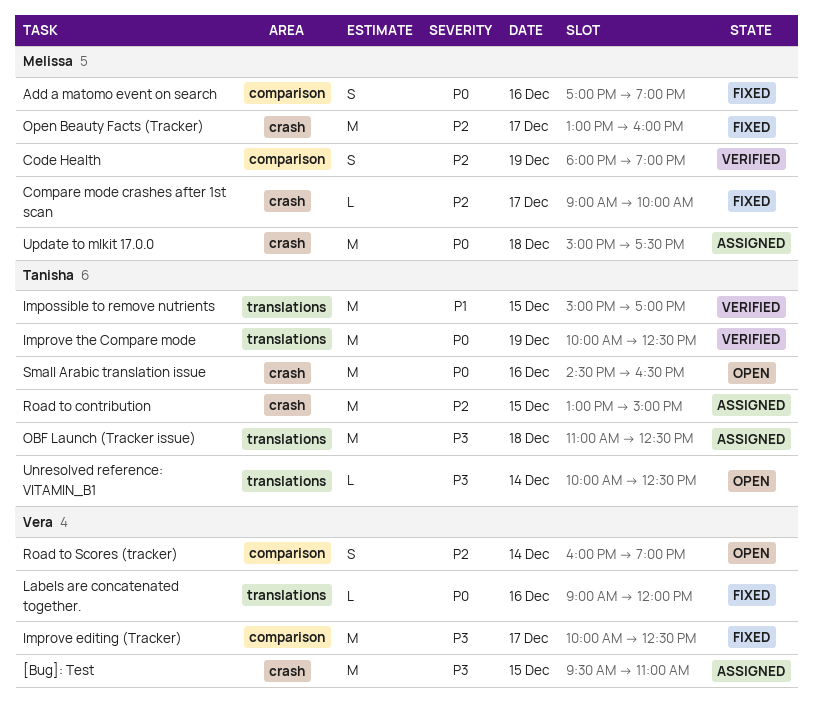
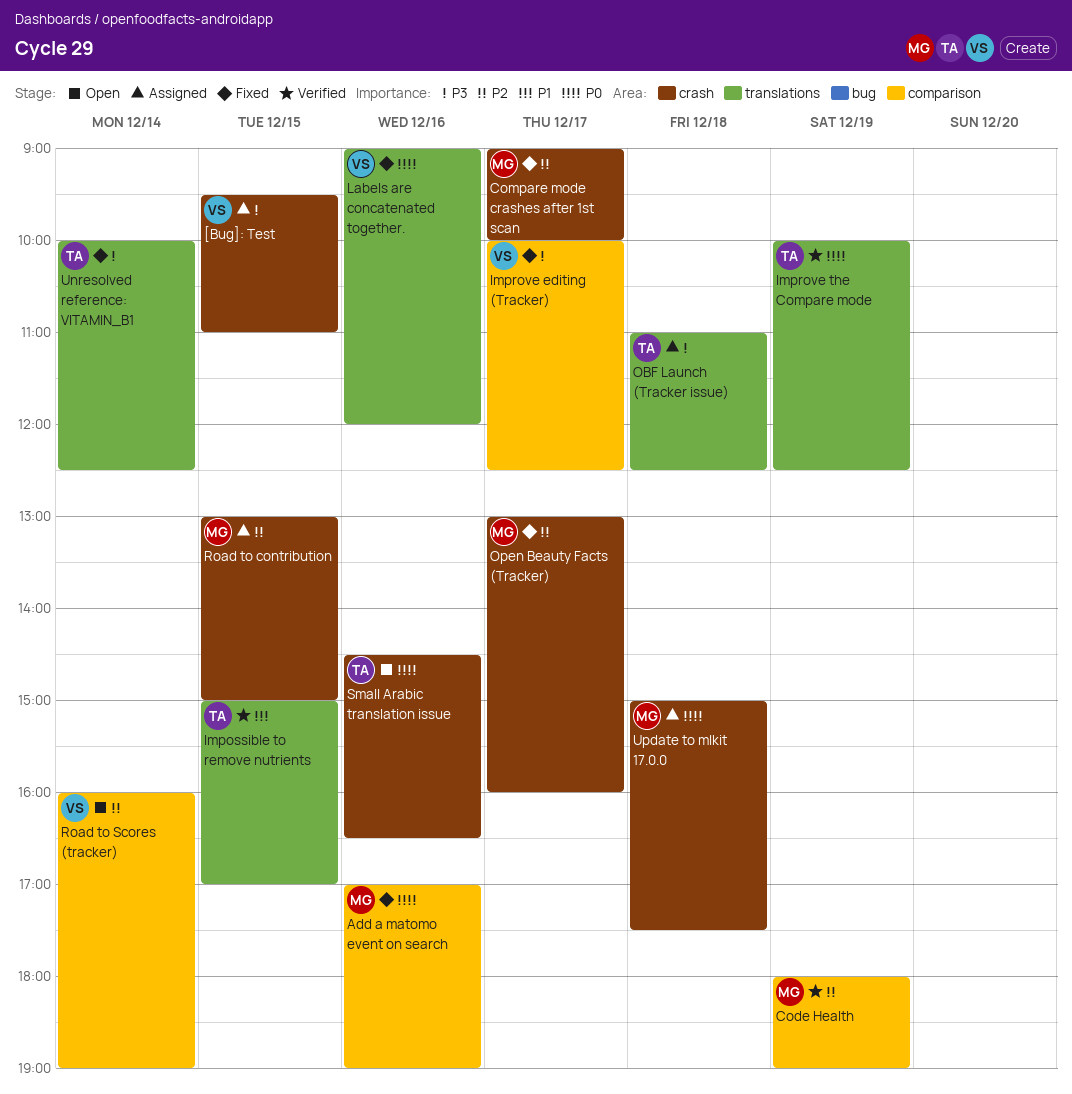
Road to contribution, owner: Tanisha -> Melissa
Unresolved reference: VITAMIN_B1, status: Open -> Fixed

